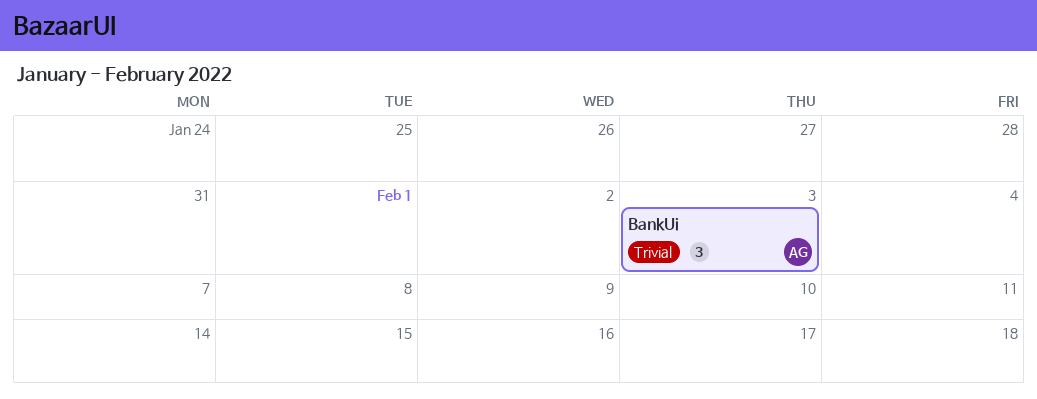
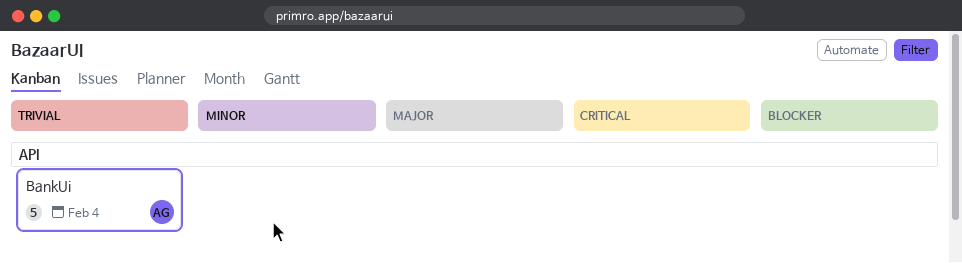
BankUi, estimate: 3 -> 5
BankUi, due: Feb 3 -> Feb 4

